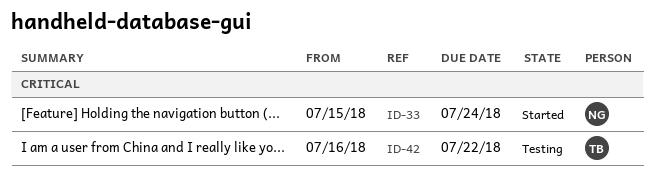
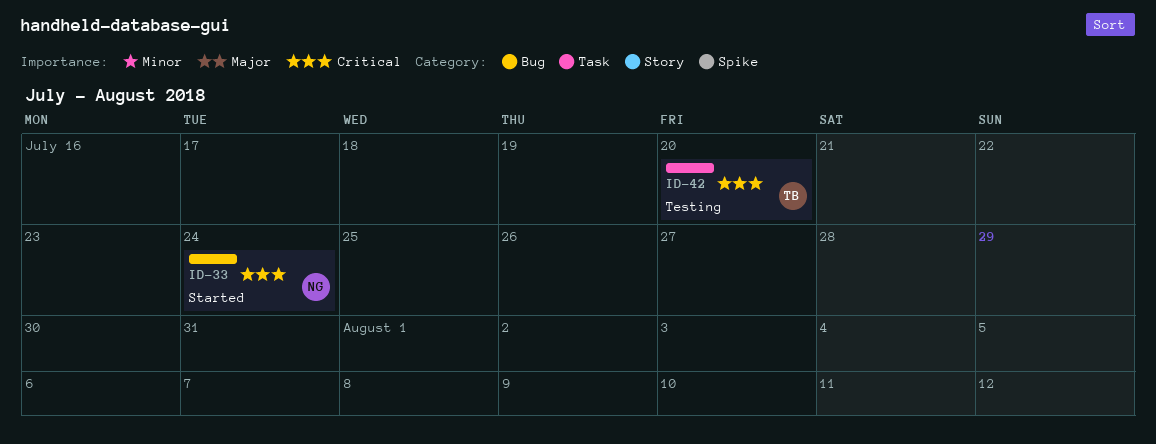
ID-42, due: Jul 22 -> Jul 20

